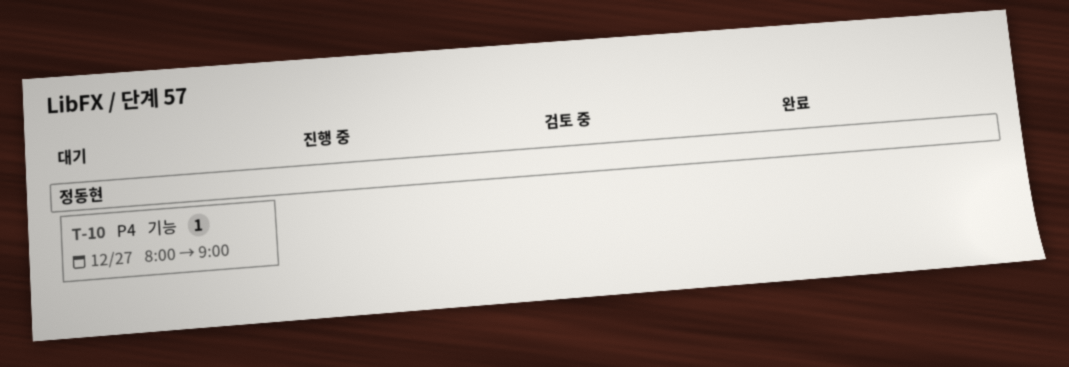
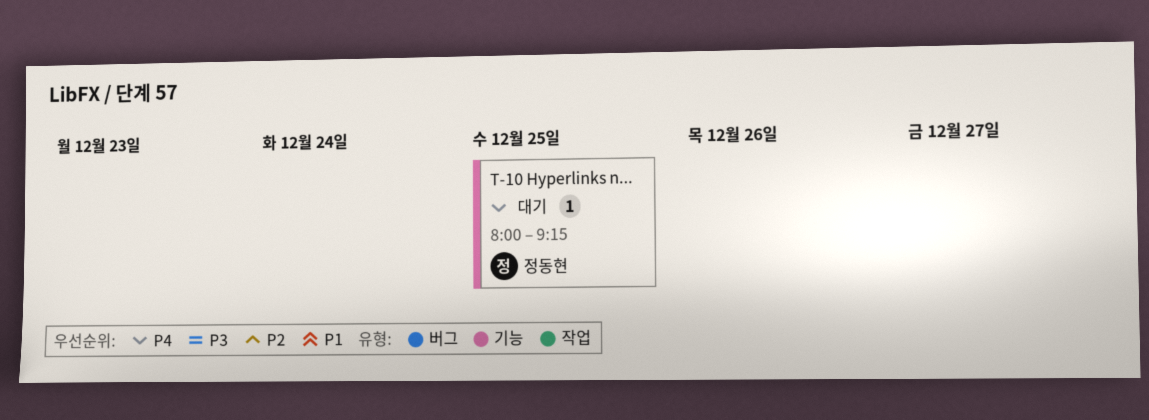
T-10, day: Dec 27 -> Dec 25
T-10, ends: 09:00 -> 09:15

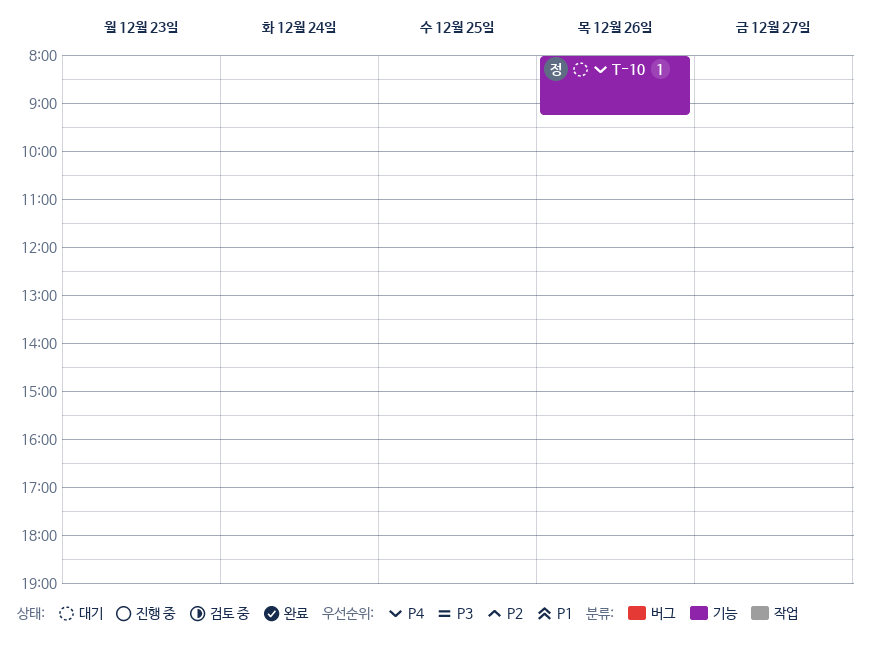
T-10, day: Dec 25 -> Dec 26

